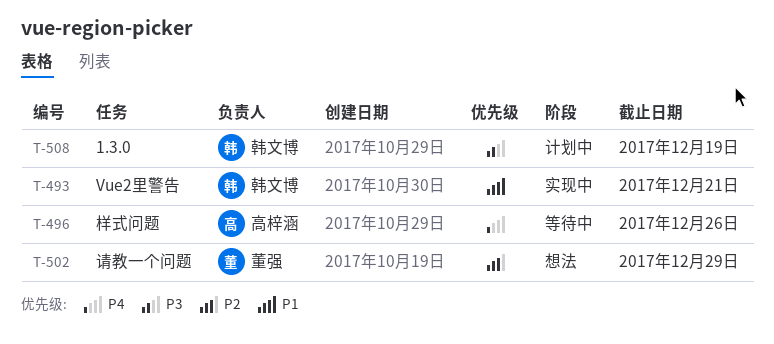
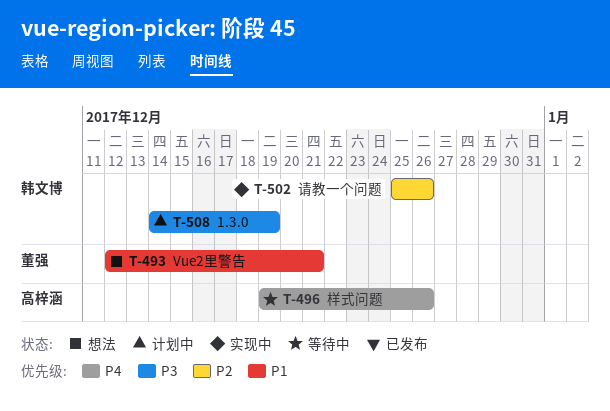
T-493, status: 实现中 -> 想法
T-493, owner: 韩文博 -> 董强
T-502, status: 想法 -> 实现中
T-502, owner: 董强 -> 韩文博
T-502, due: Dec 29 -> Dec 26

